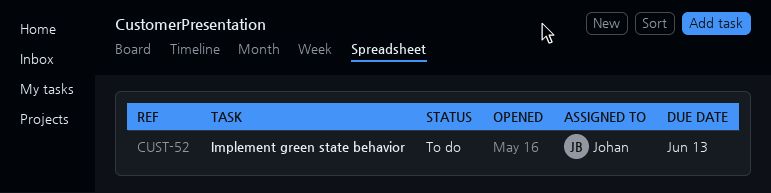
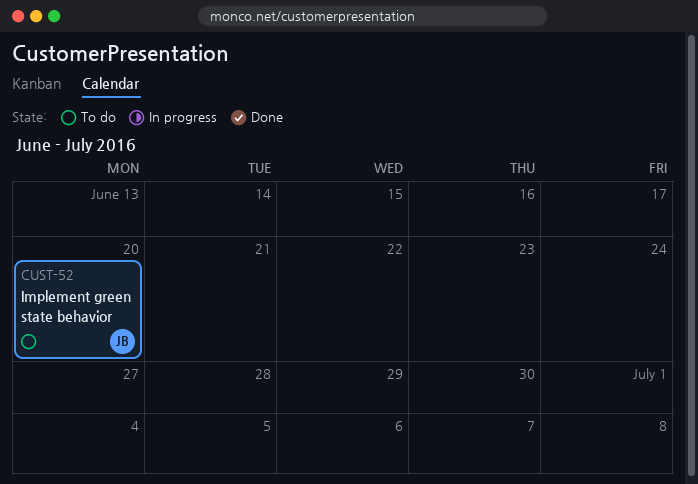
CUST-52, due: Jun 13 -> Jun 20

